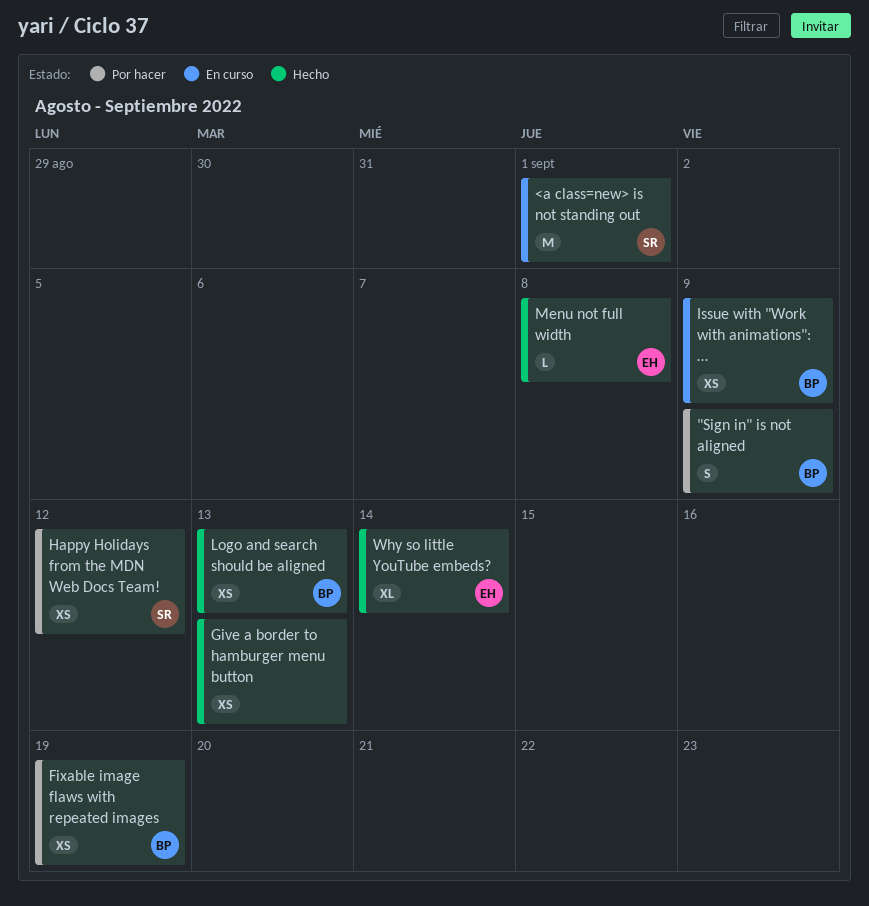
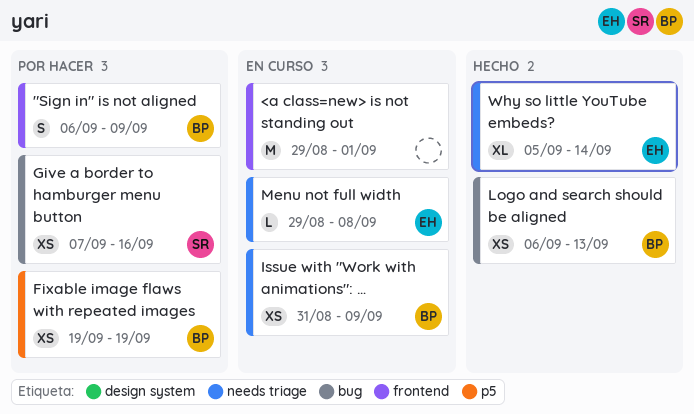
<a class=new> is not standing out, owner: SR -> none
Give a border to hamburger menu button, status: Hecho -> Por hacer
Give a border to hamburger menu button, owner: none -> SR
Give a border to hamburger menu button, due: Sep 13 -> Sep 16
Happy Holidays from the MDN Web Docs Team!: present -> none
Menu not full width, status: Hecho -> En curso

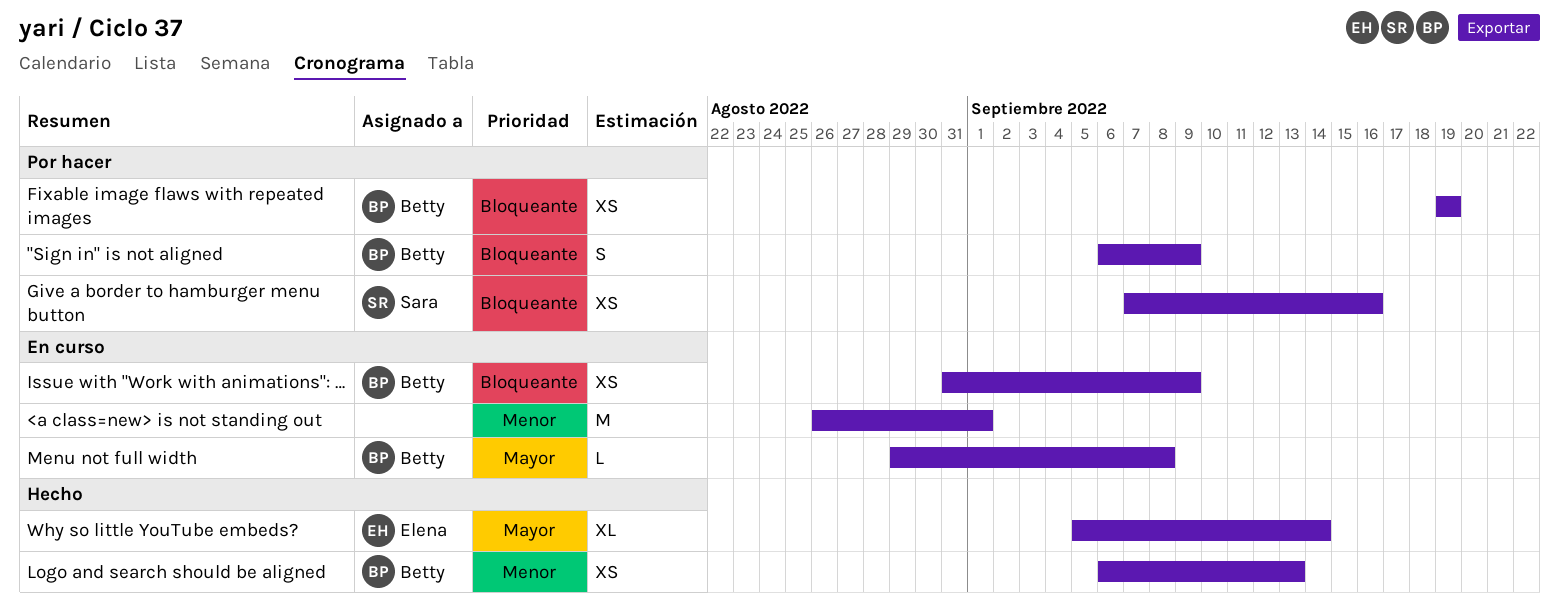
<a class=new> is not standing out, start: Aug 29 -> Aug 26
Menu not full width, owner: Elena -> Betty

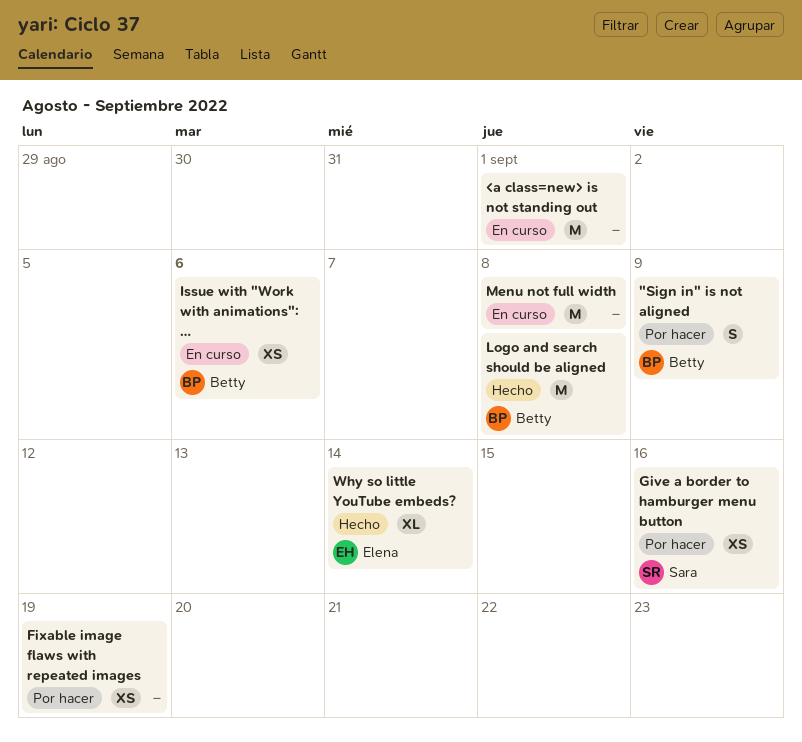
Fixable image flaws with repeated images, owner: Betty -> none
Issue with "Work with animations": …, due: Sep 9 -> Sep 6
Logo and search should be aligned, estimate: XS -> M
Logo and search should be aligned, due: Sep 13 -> Sep 8
Menu not full width, owner: Betty -> none
Menu not full width, estimate: L -> M

